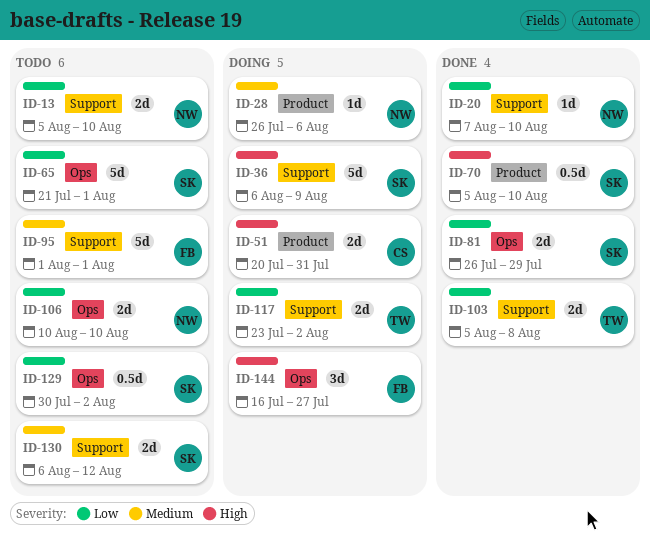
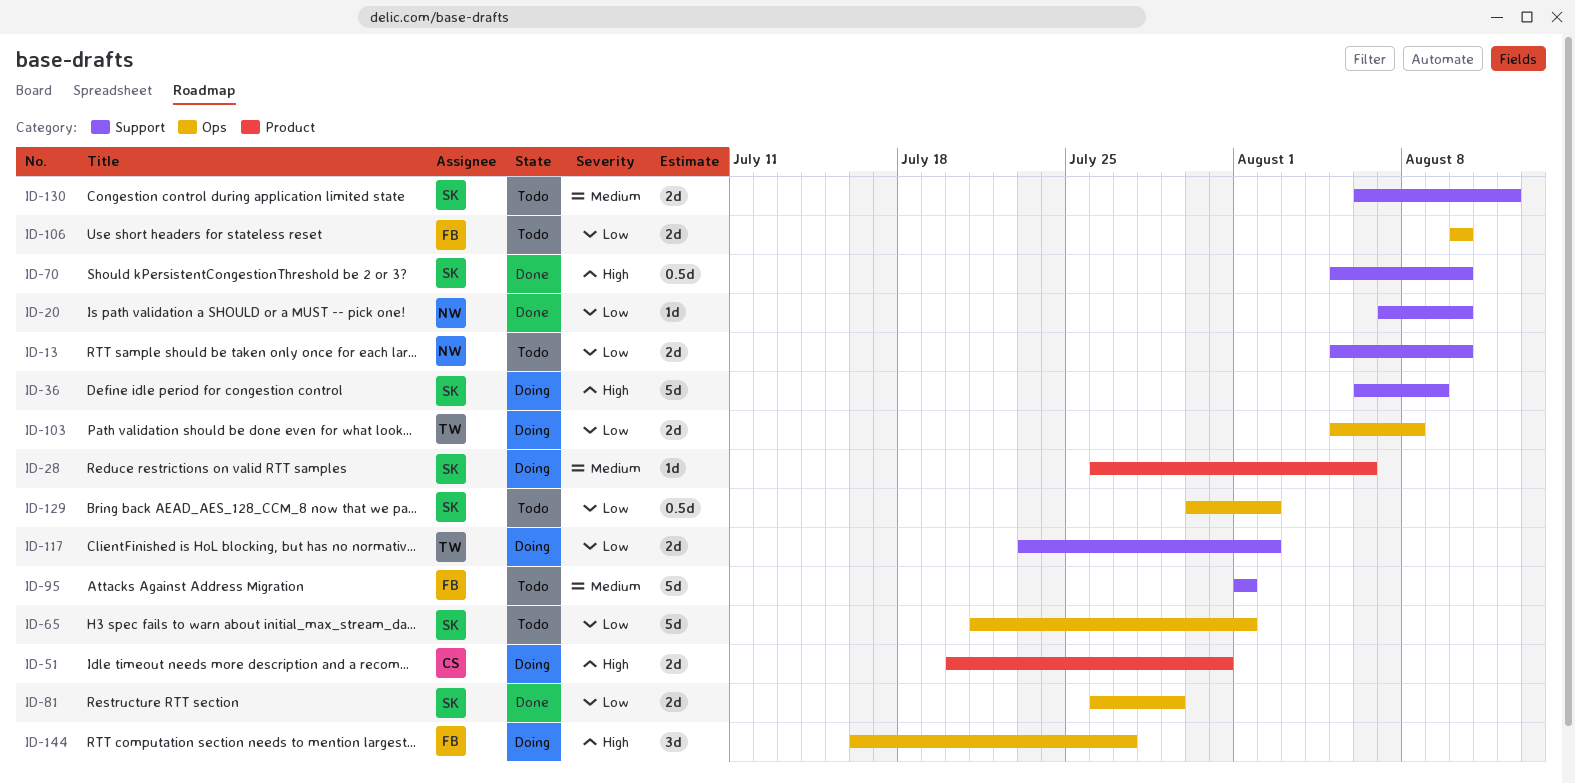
ID-28, owner: NW -> SK
ID-70, label: Product -> Support
ID-103, status: Done -> Doing
ID-103, label: Support -> Ops
ID-106, owner: NW -> FB

